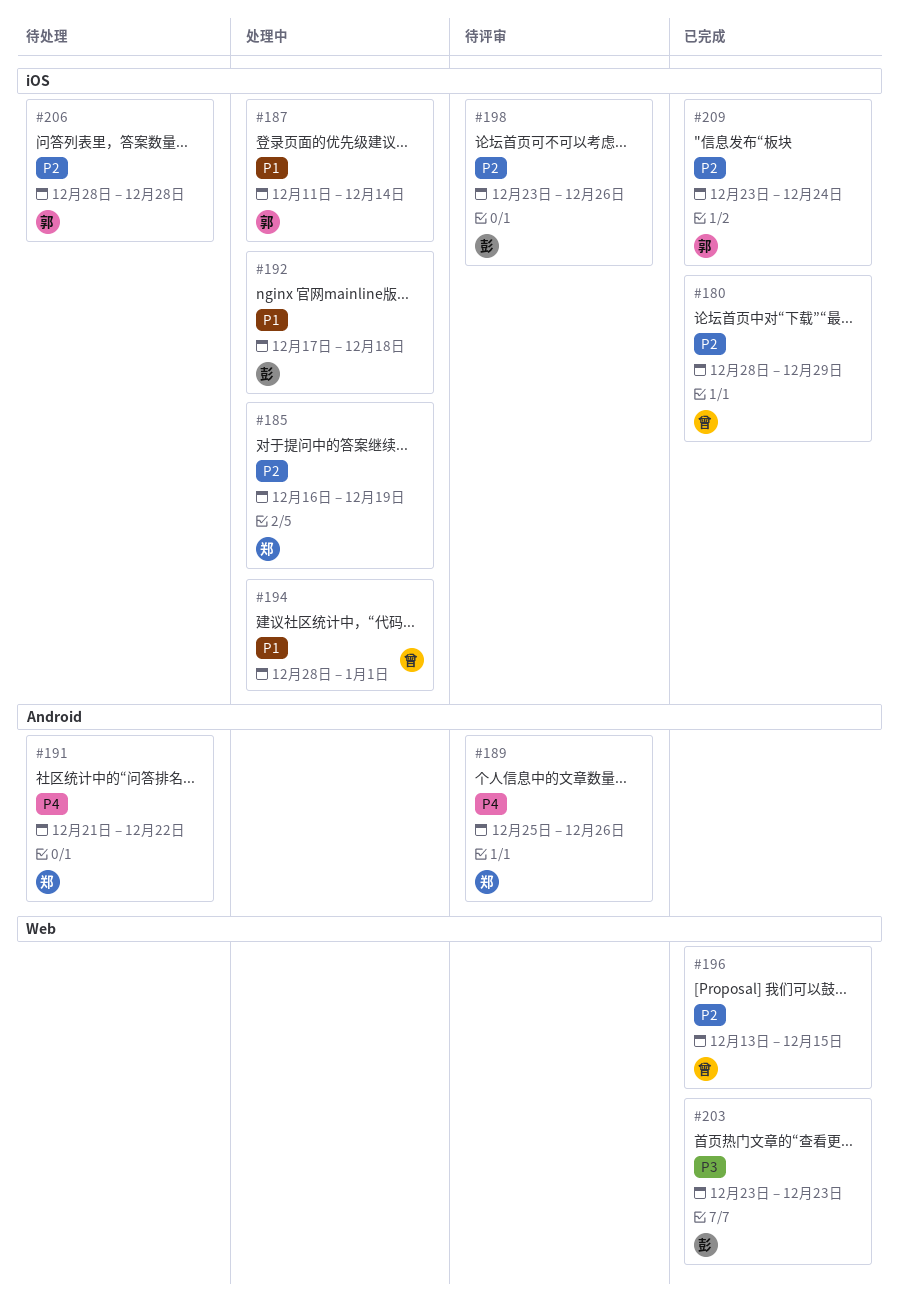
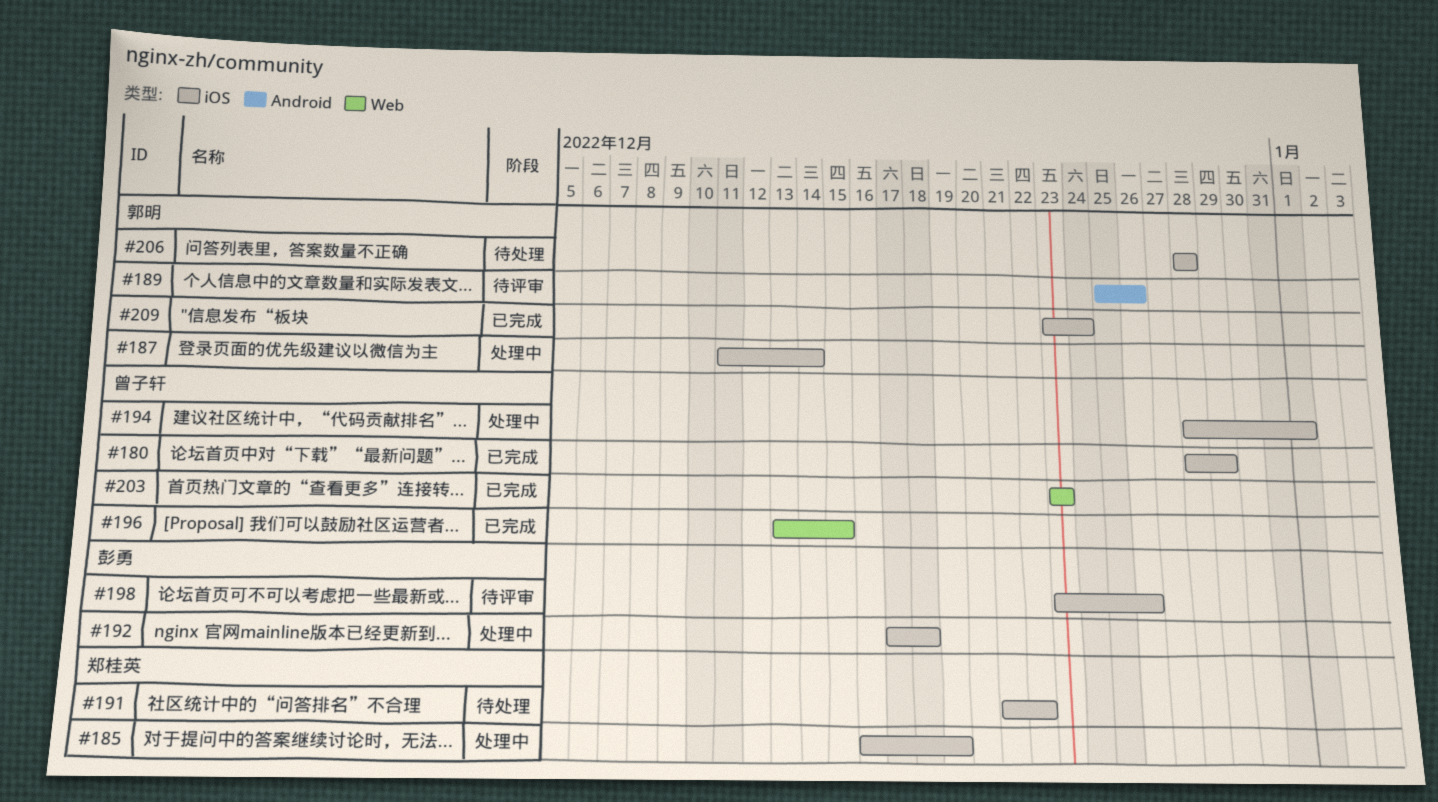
#189, owner: 郑桂英 -> 郭明
#191, label: Android -> iOS
#203, owner: 彭勇 -> 曾子轩

